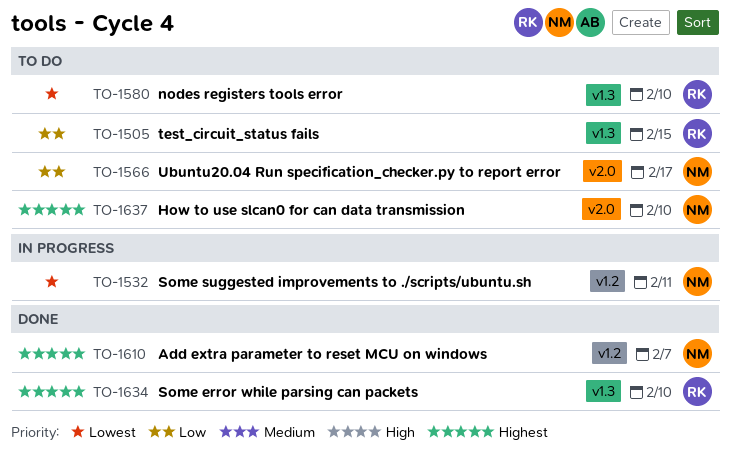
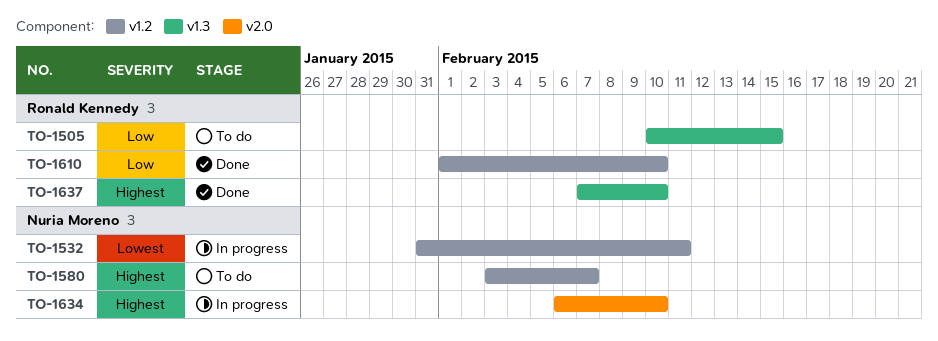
TO-1566: present -> none
TO-1580, owner: Ronald Kennedy -> Nuria Moreno
TO-1580, priority: Lowest -> Highest
TO-1580, label: v1.3 -> v1.2
TO-1580, due: Feb 10 -> Feb 7
TO-1610, owner: Nuria Moreno -> Ronald Kennedy
TO-1610, priority: Highest -> Low
TO-1610, due: Feb 7 -> Feb 10
TO-1634, status: Done -> In progress
TO-1634, owner: Ronald Kennedy -> Nuria Moreno
TO-1634, label: v1.3 -> v2.0
TO-1637, status: To do -> Done
TO-1637, owner: Nuria Moreno -> Ronald Kennedy
TO-1637, label: v2.0 -> v1.3

